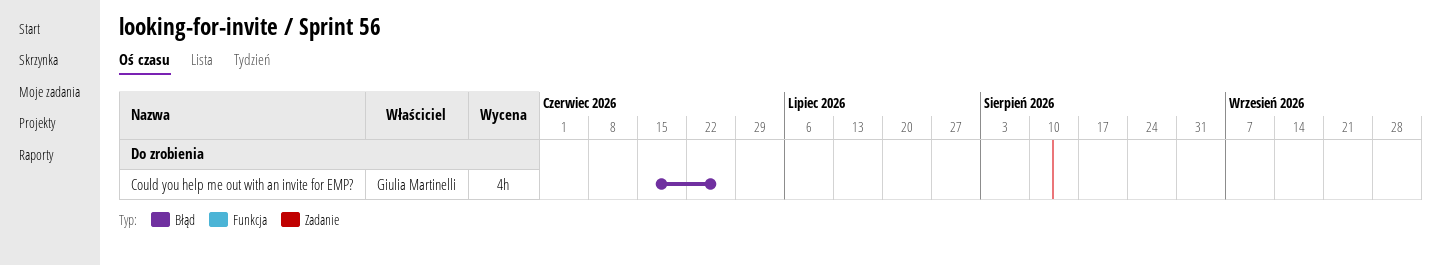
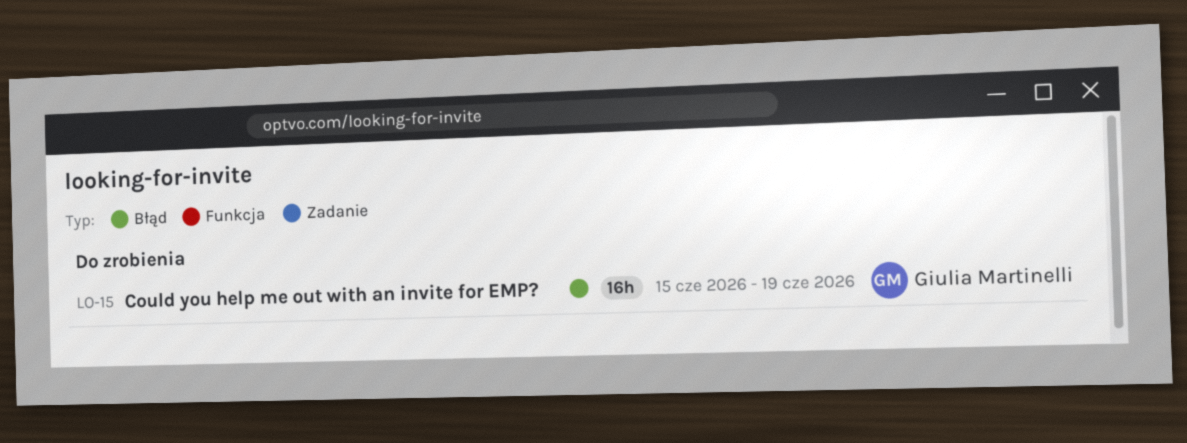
Could you help me out with an invite for EMP?, estimate: 4h -> 16h
Could you help me out with an invite for EMP?, due: Jun 26 -> Jun 19

